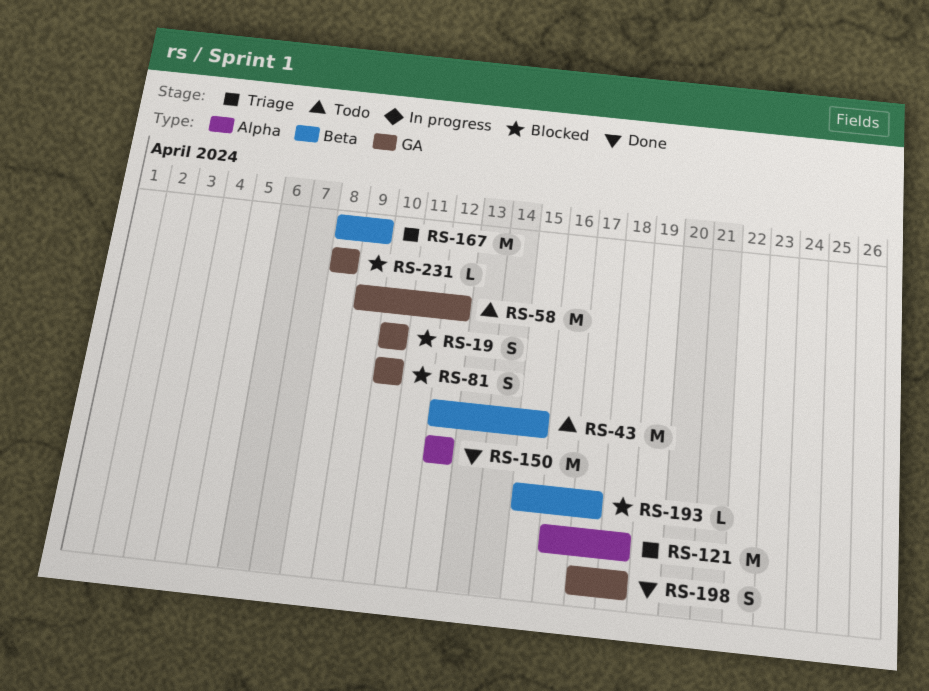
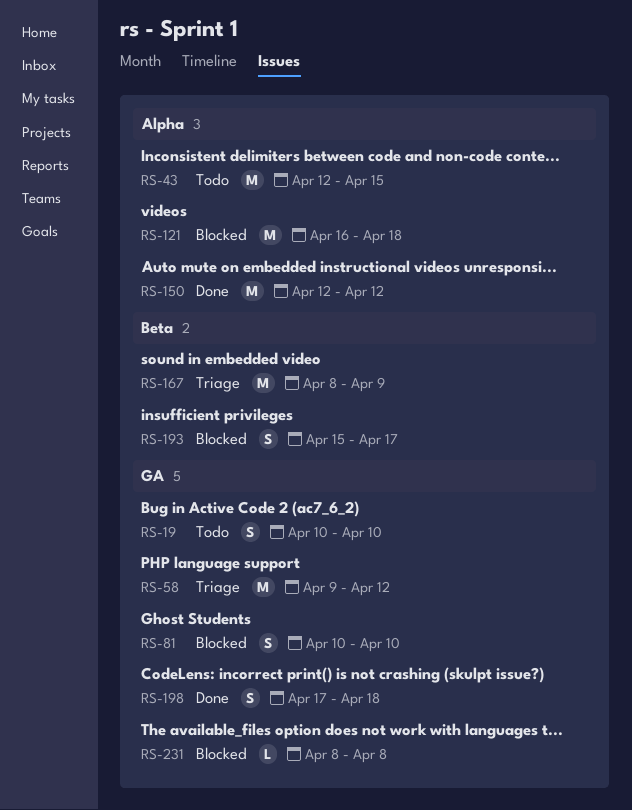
RS-19, status: Blocked -> Todo
RS-43, label: Beta -> Alpha
RS-58, status: Todo -> Triage
RS-121, status: Triage -> Blocked
RS-193, estimate: L -> S

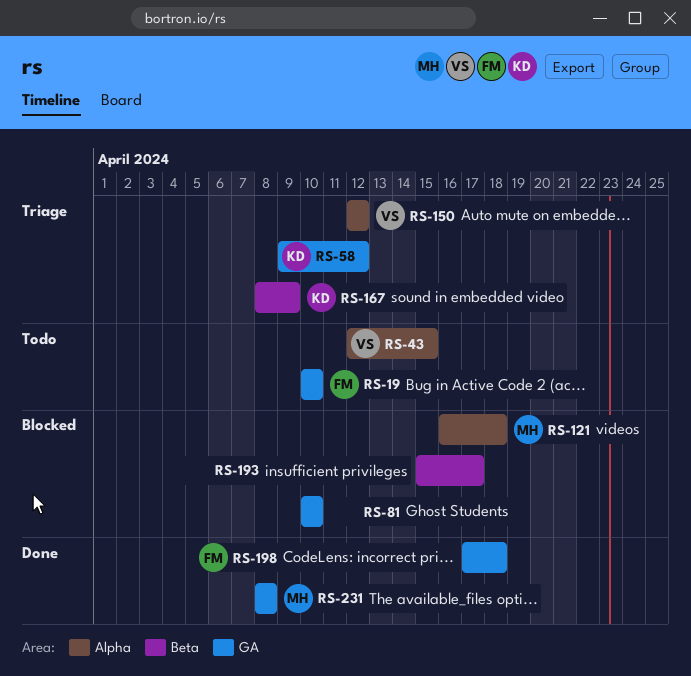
RS-150, status: Done -> Triage
RS-231, status: Blocked -> Done

